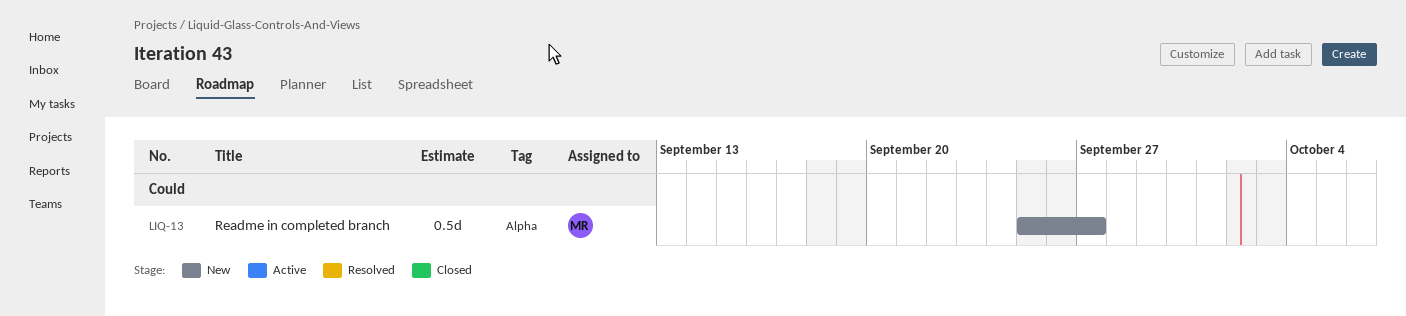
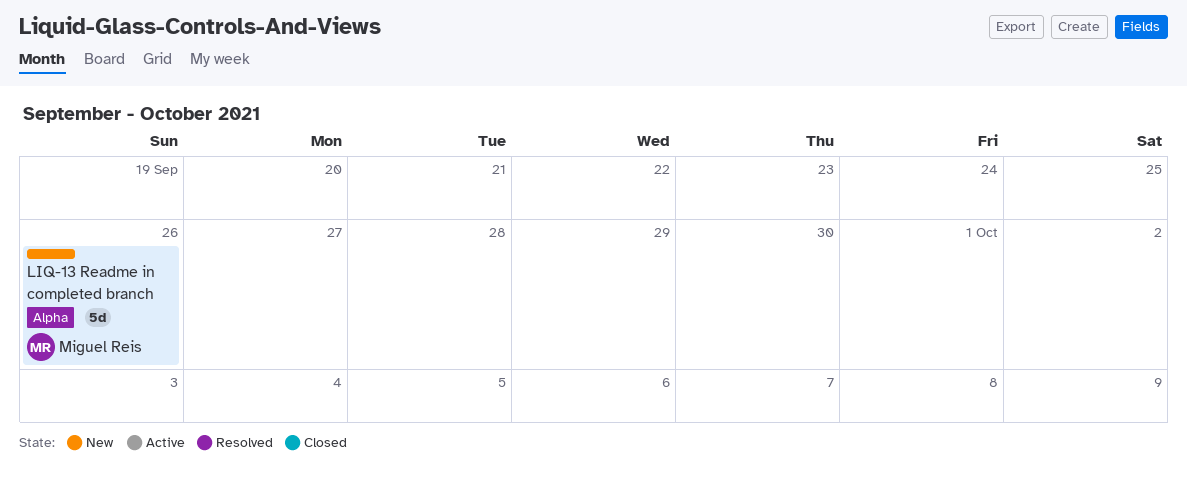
LIQ-13, estimate: 0.5d -> 5d
LIQ-13, due: Sep 27 -> Sep 26

